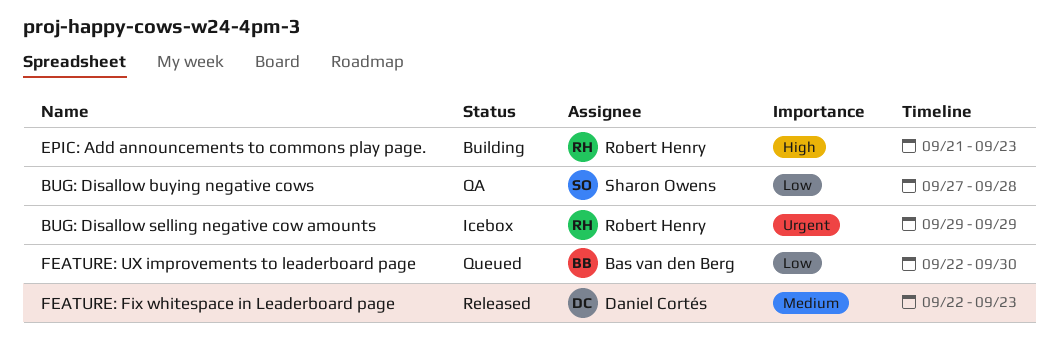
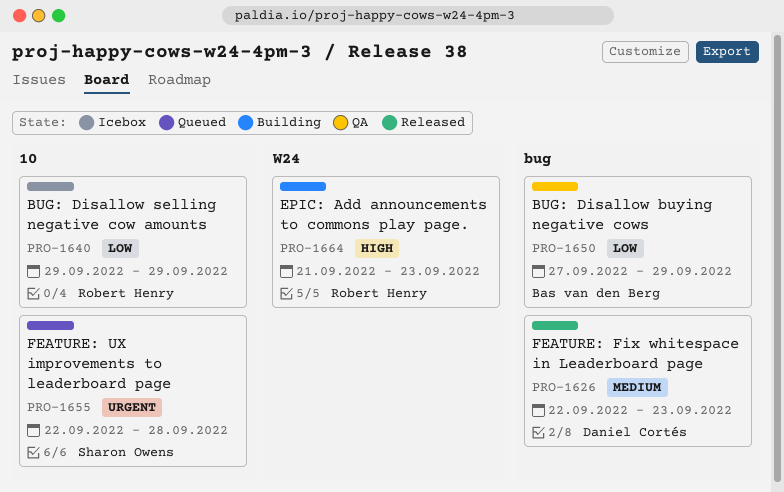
BUG: Disallow buying negative cows, owner: Sharon Owens -> Bas van den Berg
BUG: Disallow buying negative cows, due: Sep 28 -> Sep 29
BUG: Disallow selling negative cow amounts, priority: Urgent -> Low
FEATURE: UX improvements to leaderboard page, owner: Bas van den Berg -> Sharon Owens
FEATURE: UX improvements to leaderboard page, priority: Low -> Urgent
FEATURE: UX improvements to leaderboard page, due: Sep 30 -> Sep 28

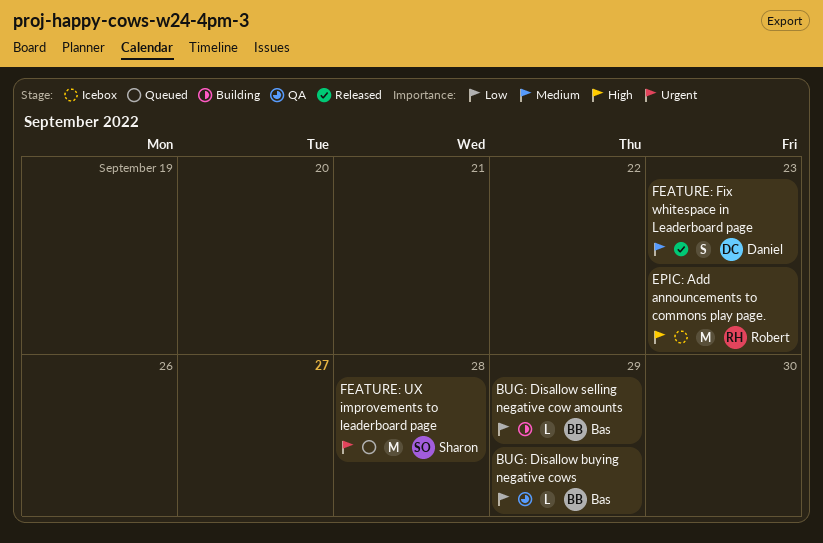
BUG: Disallow selling negative cow amounts, status: Icebox -> Building
BUG: Disallow selling negative cow amounts, owner: Robert Henry -> Bas van den Berg
EPIC: Add announcements to commons play page., status: Building -> Icebox

